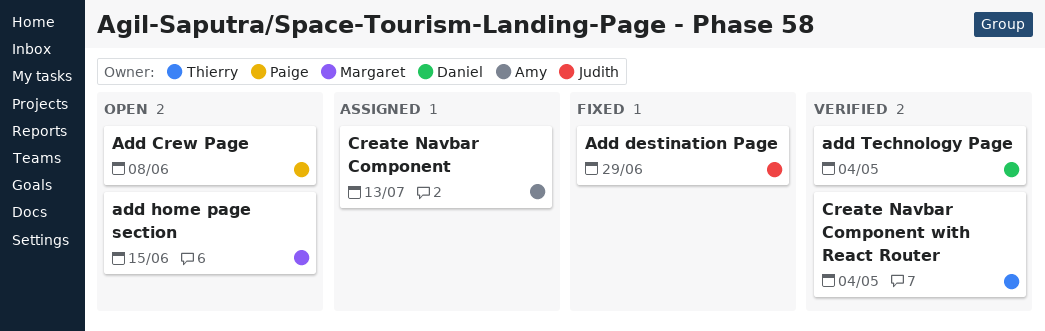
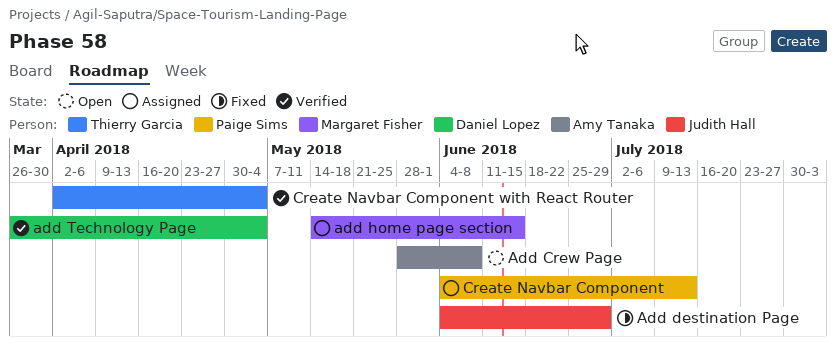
Add Crew Page, owner: Paige Sims -> Amy Tanaka
add home page section, status: Open -> Assigned
Create Navbar Component, owner: Amy Tanaka -> Paige Sims

